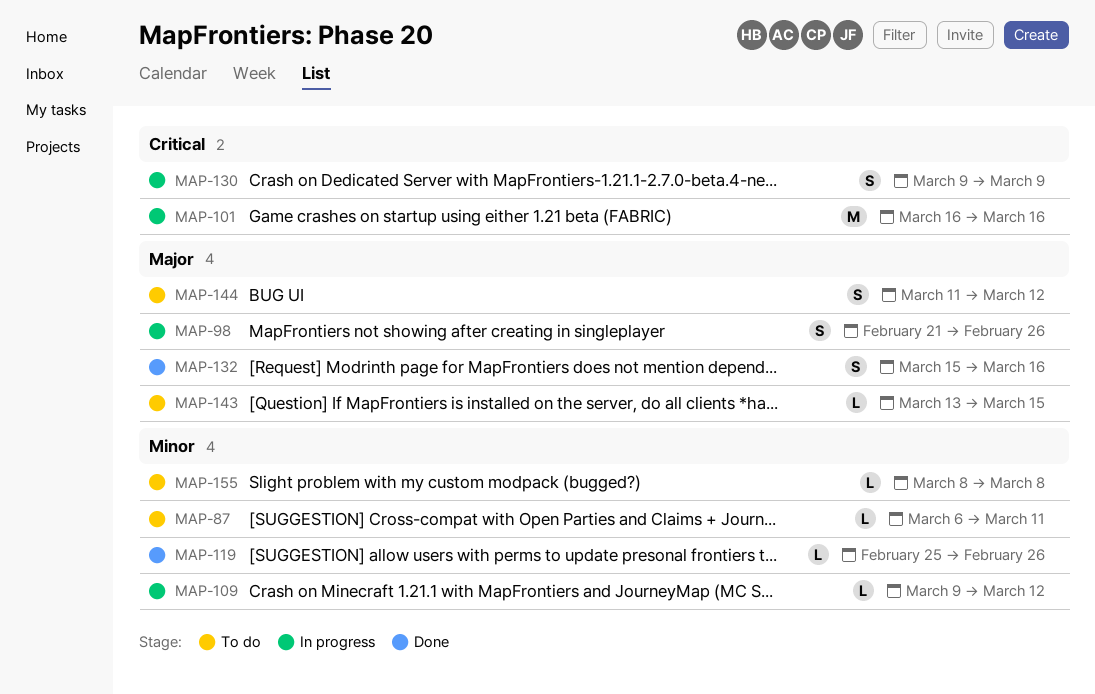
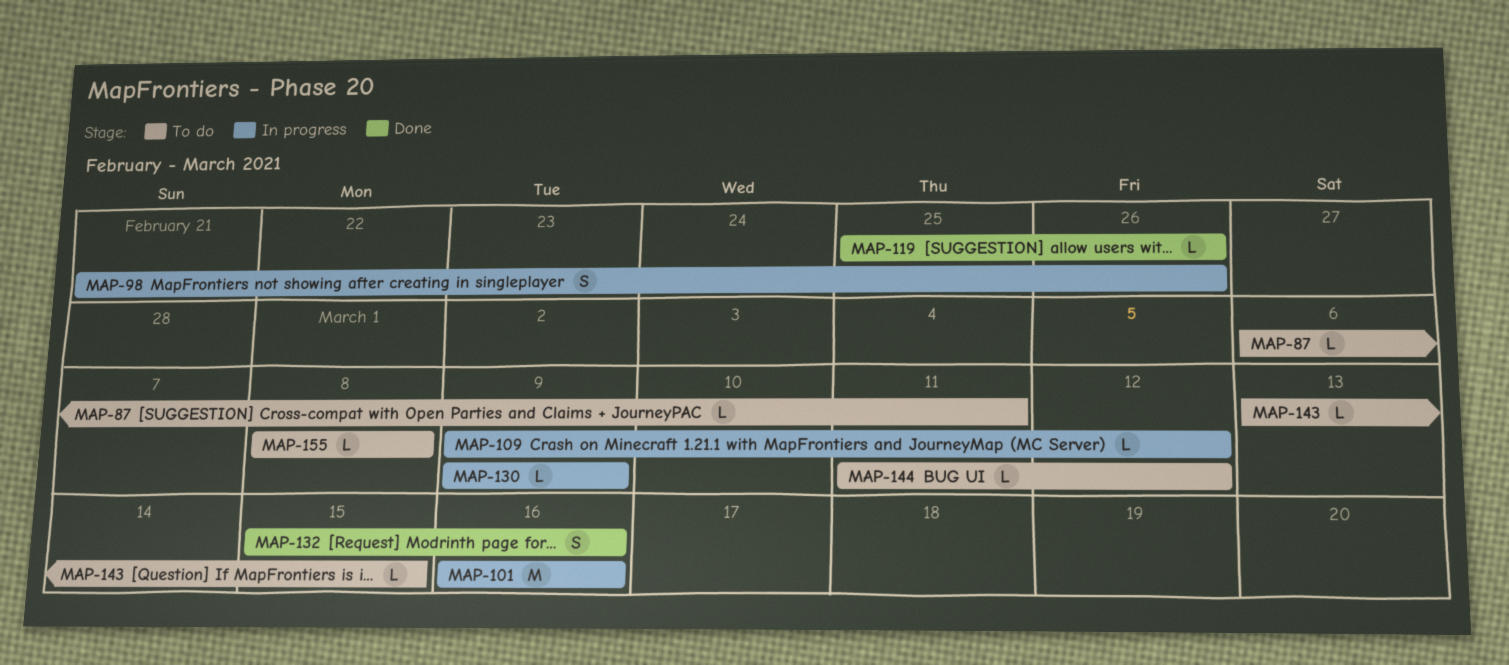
MAP-130, estimate: S -> L
MAP-144, estimate: S -> L

